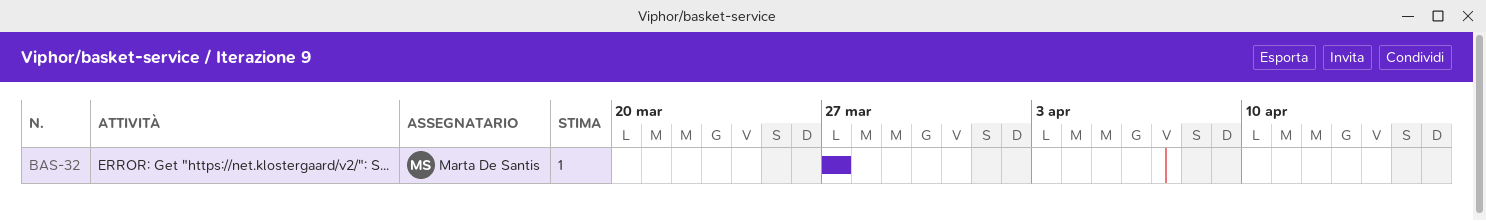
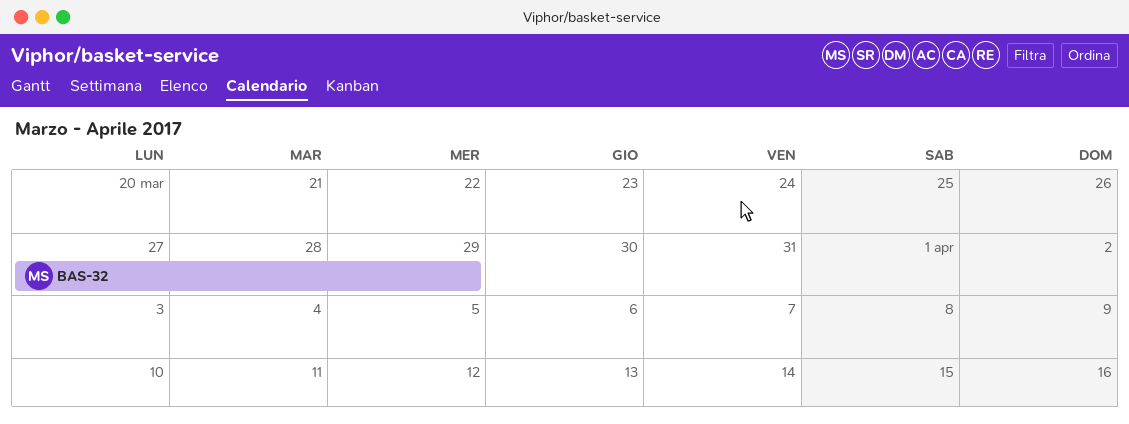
BAS-32, due: Mar 27 -> Mar 29

